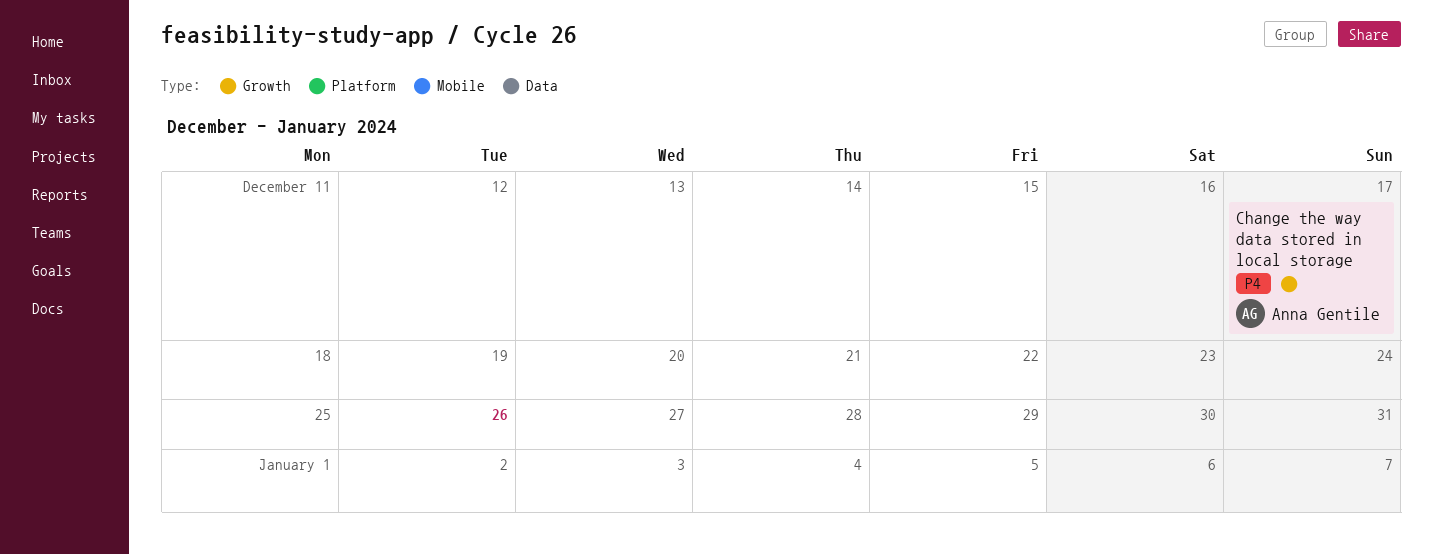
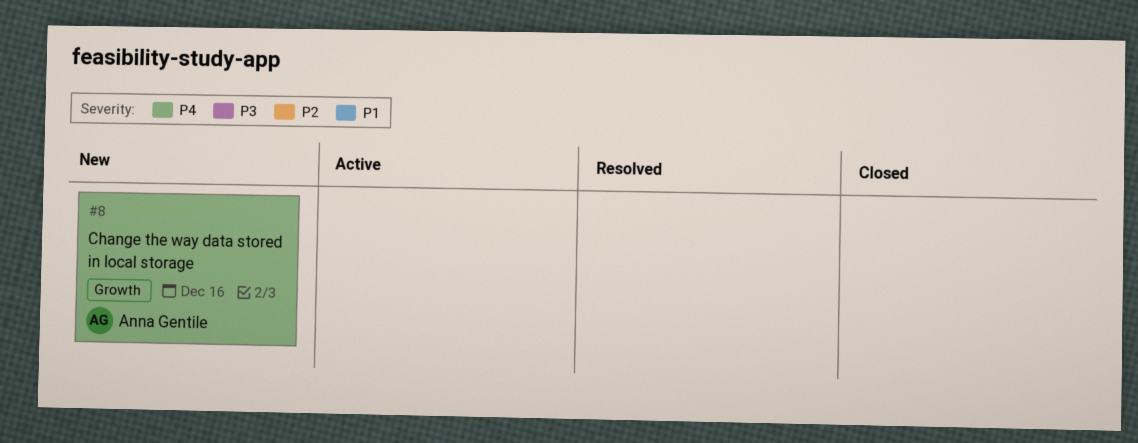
Change the way data stored in local storage, due: Dec 17 -> Dec 16

